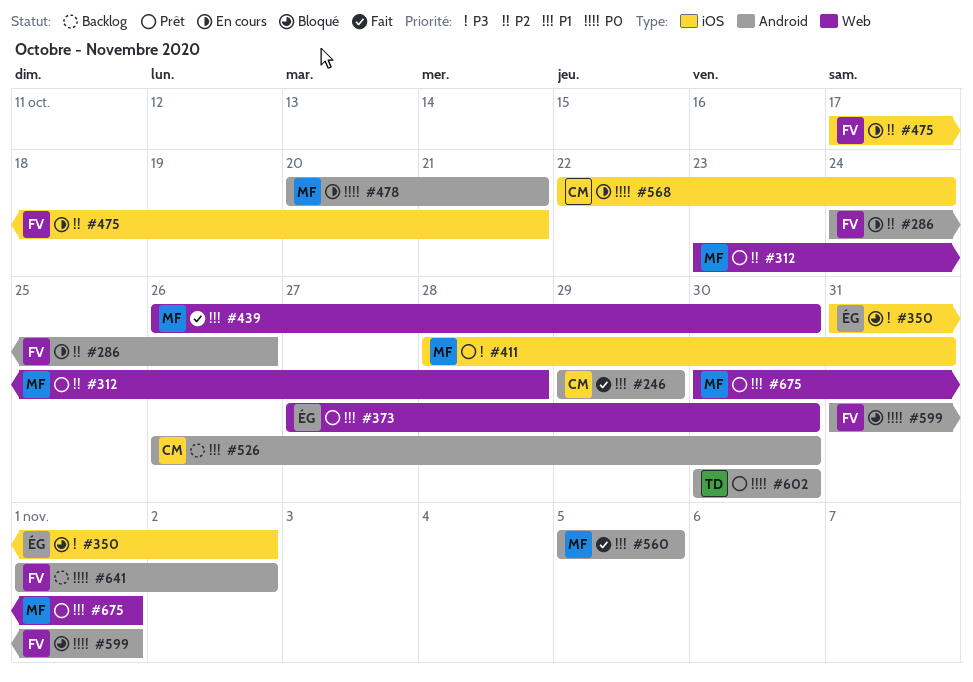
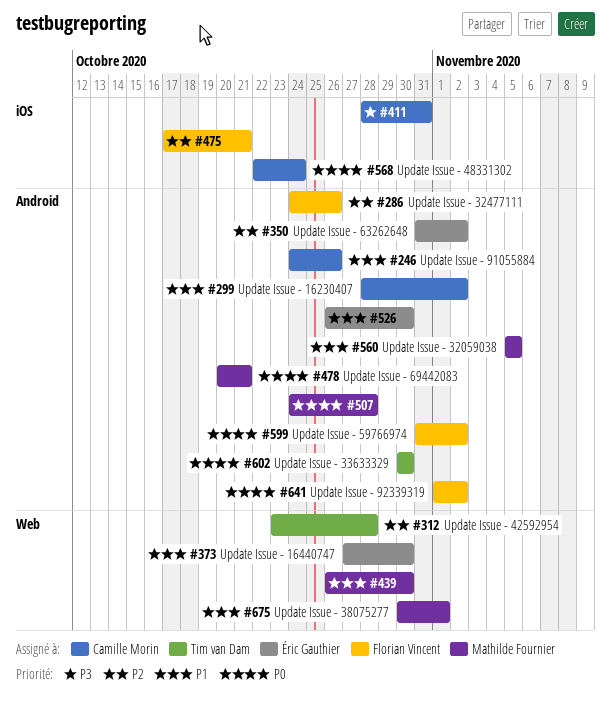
#246, start: Oct 29 -> Oct 24
#246, due: Oct 29 -> Oct 26
#299: none -> present
#312, owner: Mathilde Fournier -> Tim van Dam
#350, priority: P3 -> P2
#350, label: iOS -> Android
#411, owner: Mathilde Fournier -> Camille Morin
#507: none -> present
#526, owner: Camille Morin -> Éric Gauthier
#599, due: Nov 1 -> Nov 2

